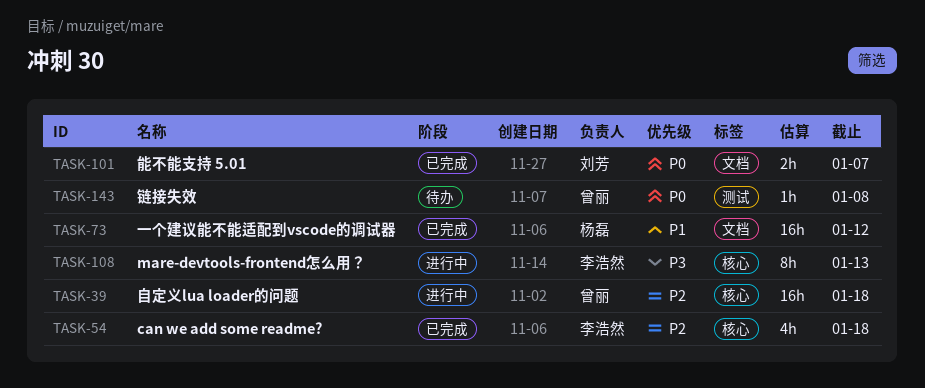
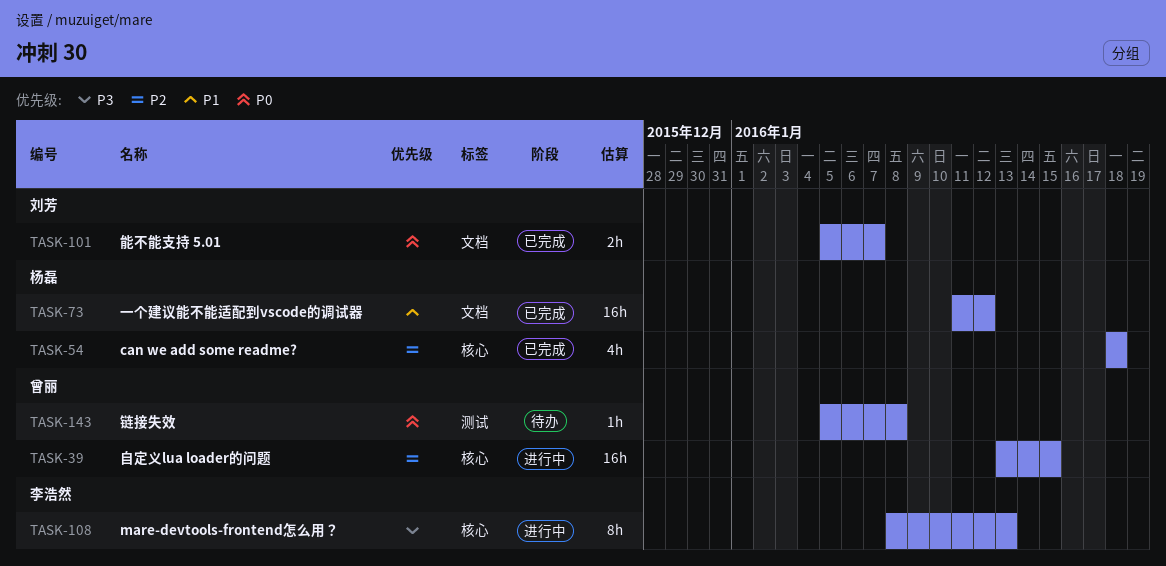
TASK-39, due: Jan 18 -> Jan 15
TASK-54, owner: 李浩然 -> 杨磊

